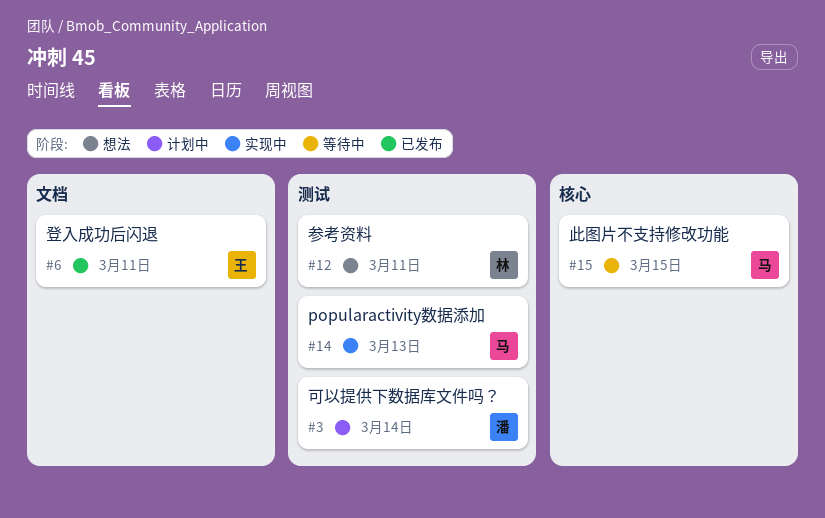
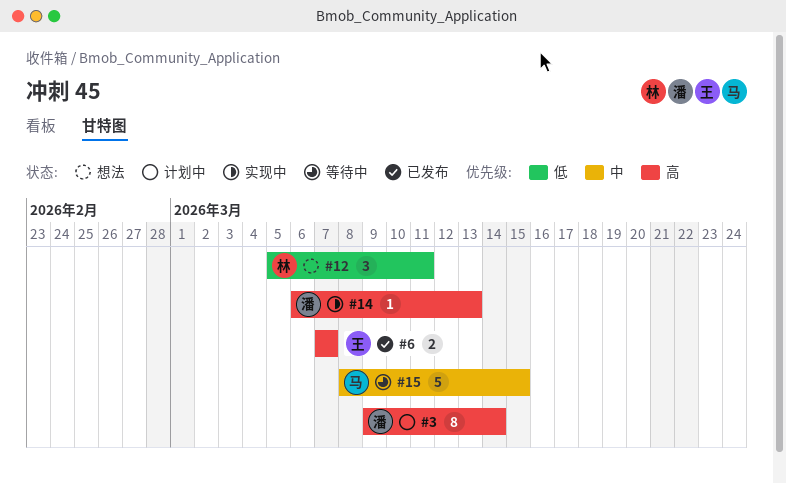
#6, due: Mar 11 -> Mar 7
#14, owner: 马 -> 潘

